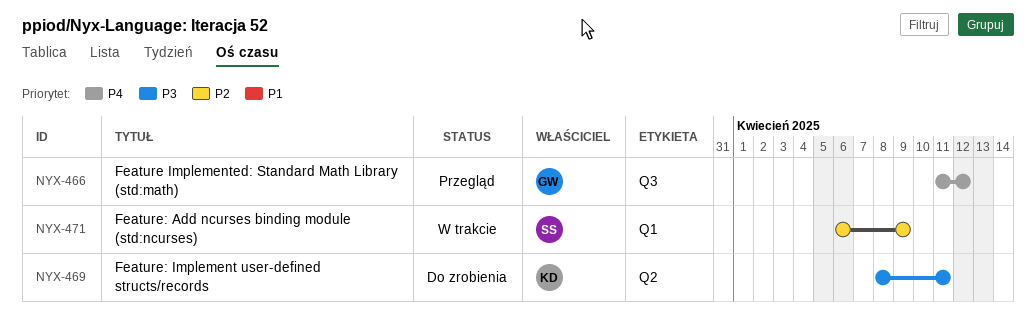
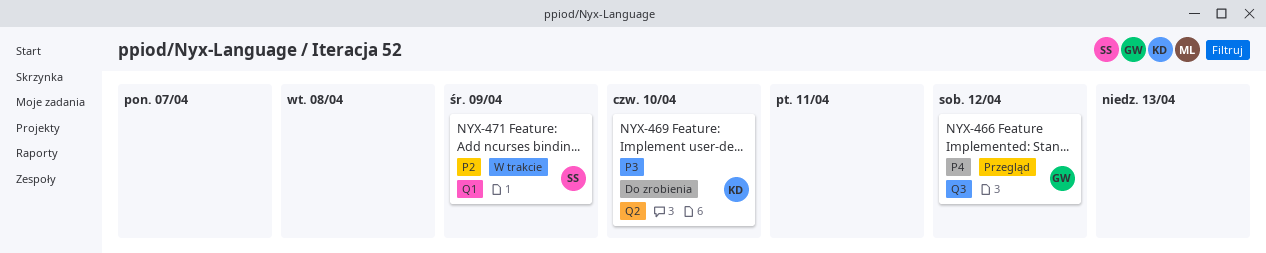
NYX-469, due: Apr 11 -> Apr 10

